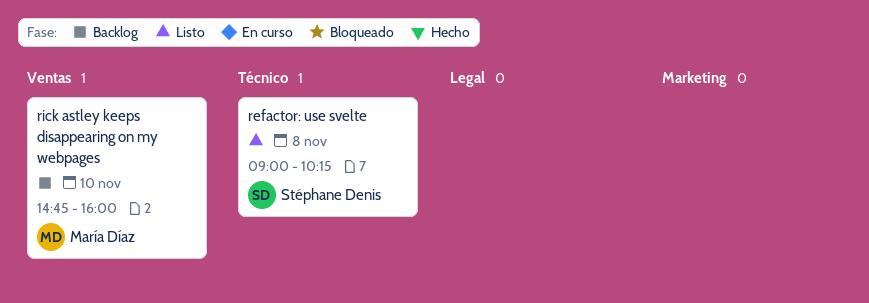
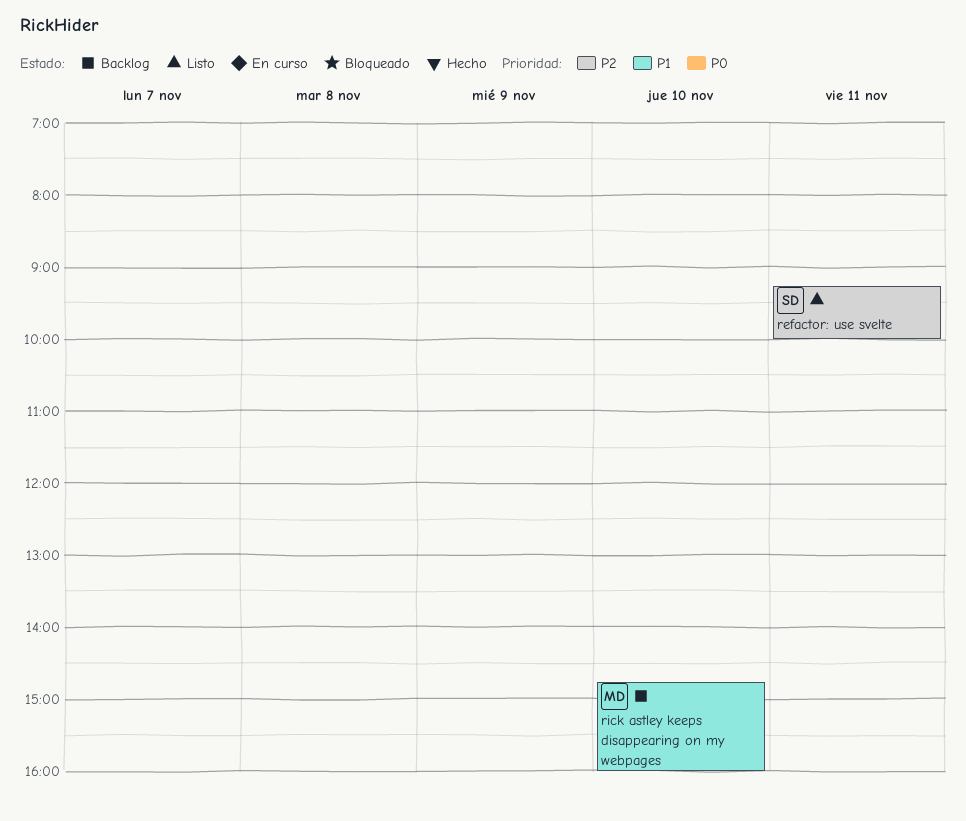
refactor: use svelte, day: Nov 8 -> Nov 11
refactor: use svelte, begins: 09:00 -> 09:15
refactor: use svelte, ends: 10:15 -> 10:00

